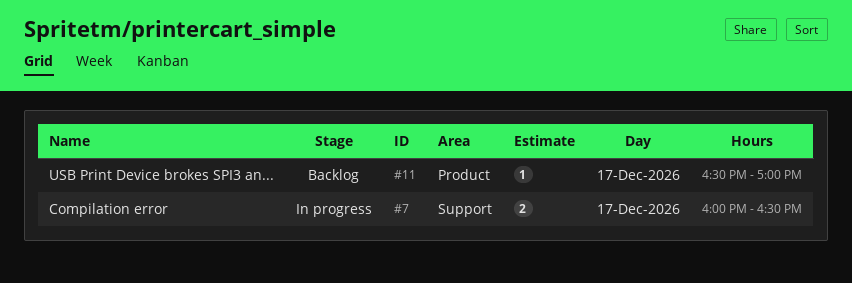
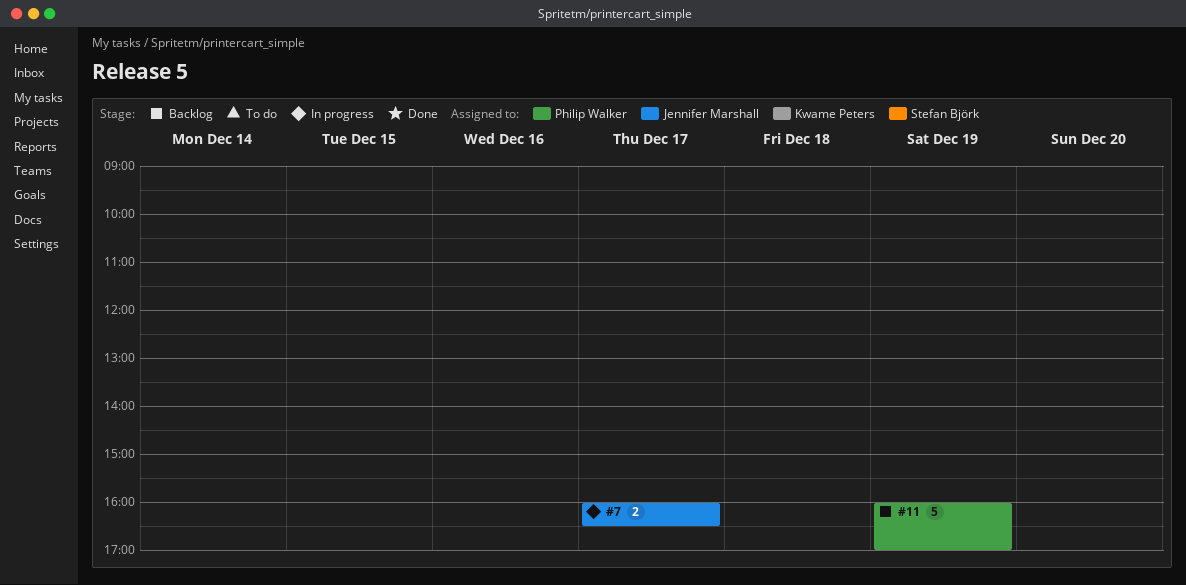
#11, estimate: 1 -> 5
#11, day: Dec 17 -> Dec 19
#11, begins: 16:30 -> 16:00

